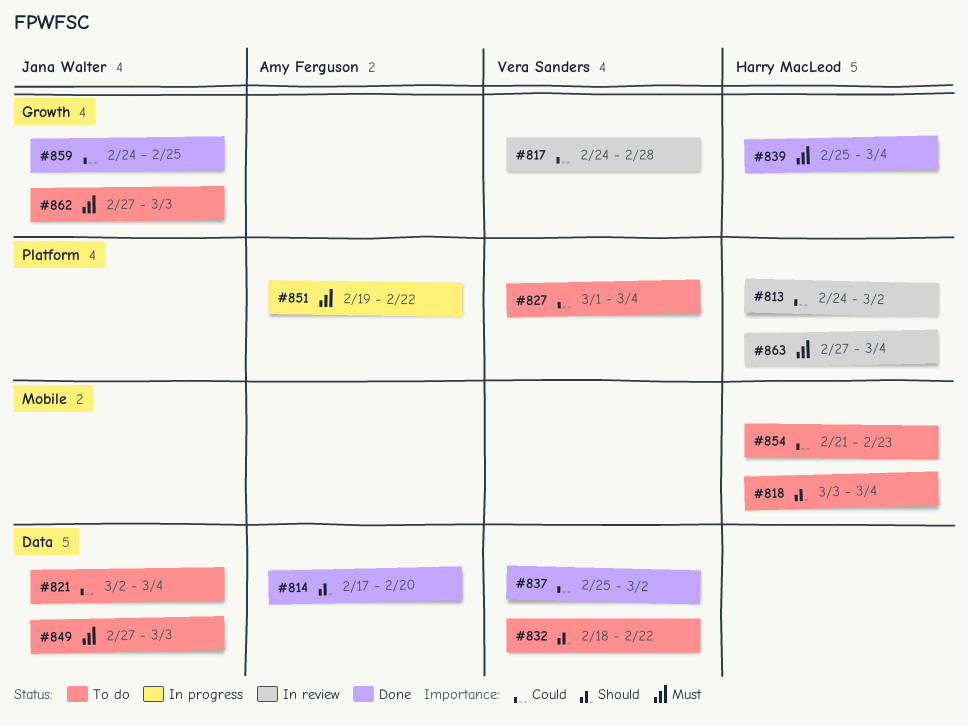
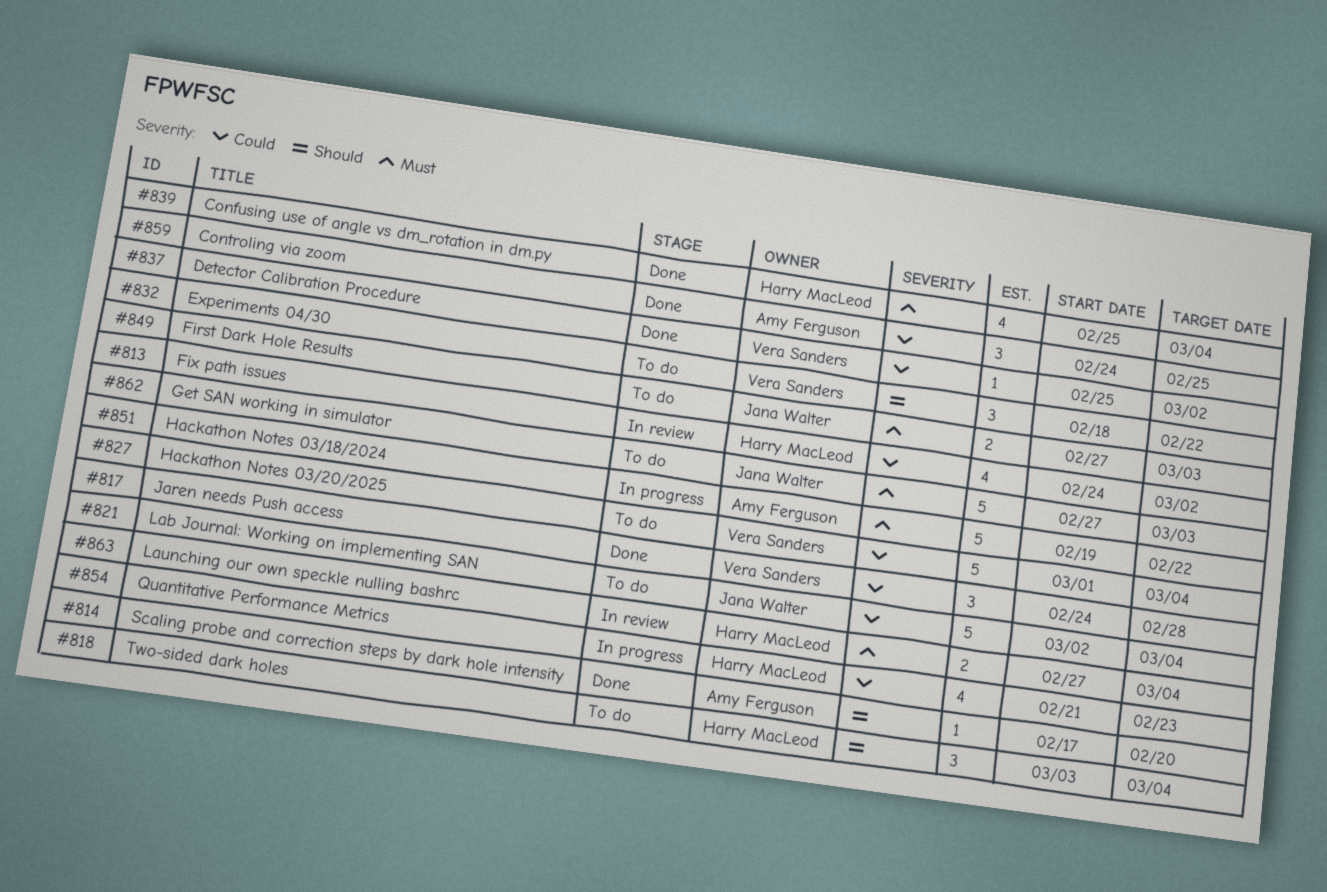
#817, status: In review -> Done
#854, status: To do -> In progress
#859, owner: Jana Walter -> Amy Ferguson

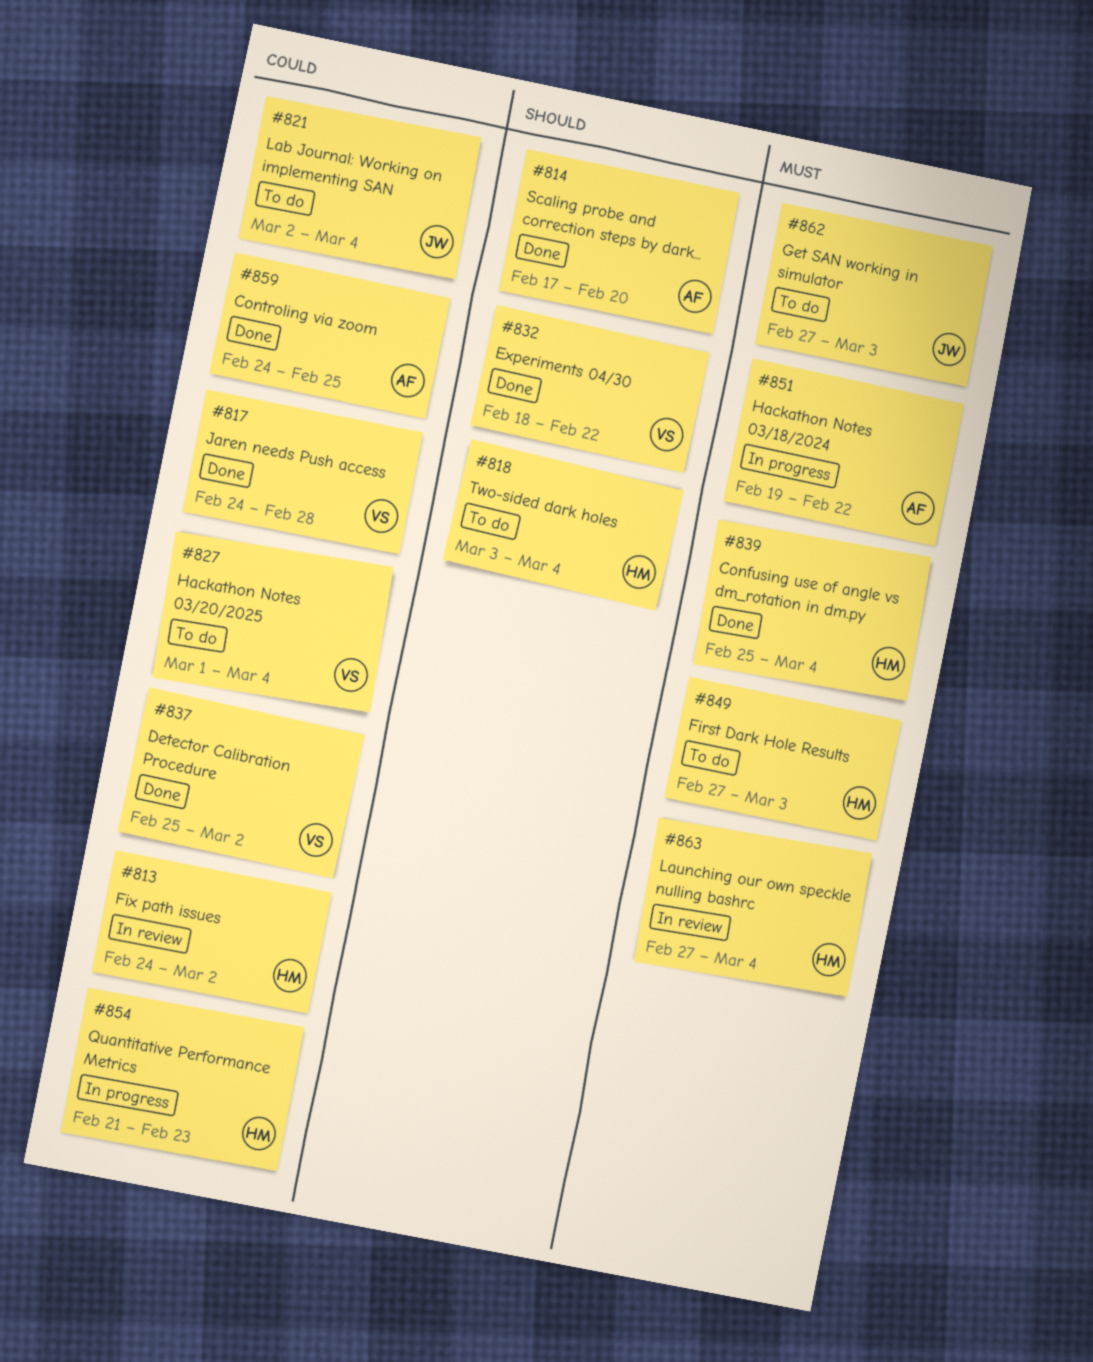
#832, status: To do -> Done
#849, owner: Jana Walter -> Harry MacLeod

